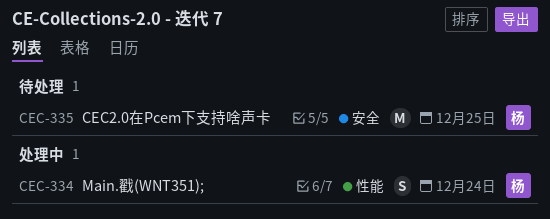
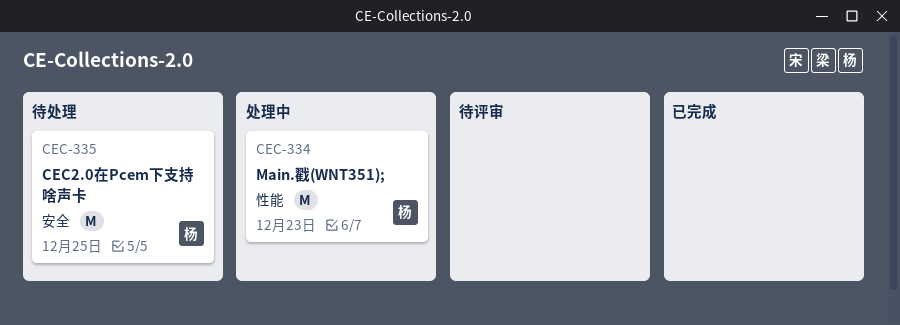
CEC-334, estimate: S -> M
CEC-334, due: Dec 24 -> Dec 23

